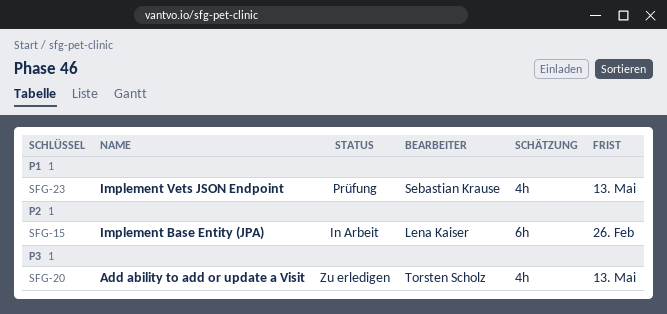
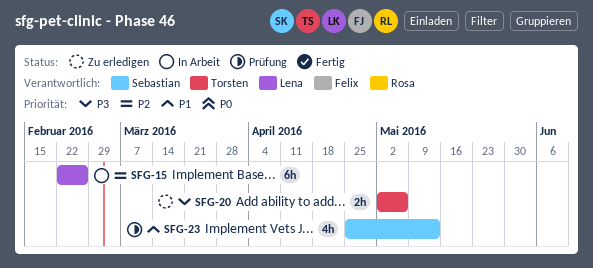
SFG-20, estimate: 4h -> 2h
SFG-20, due: May 13 -> May 6

